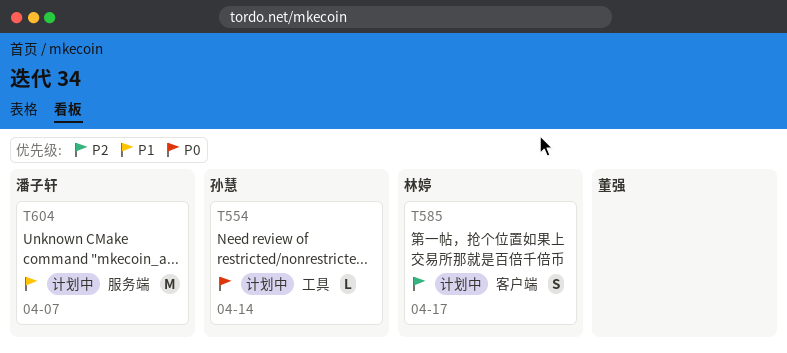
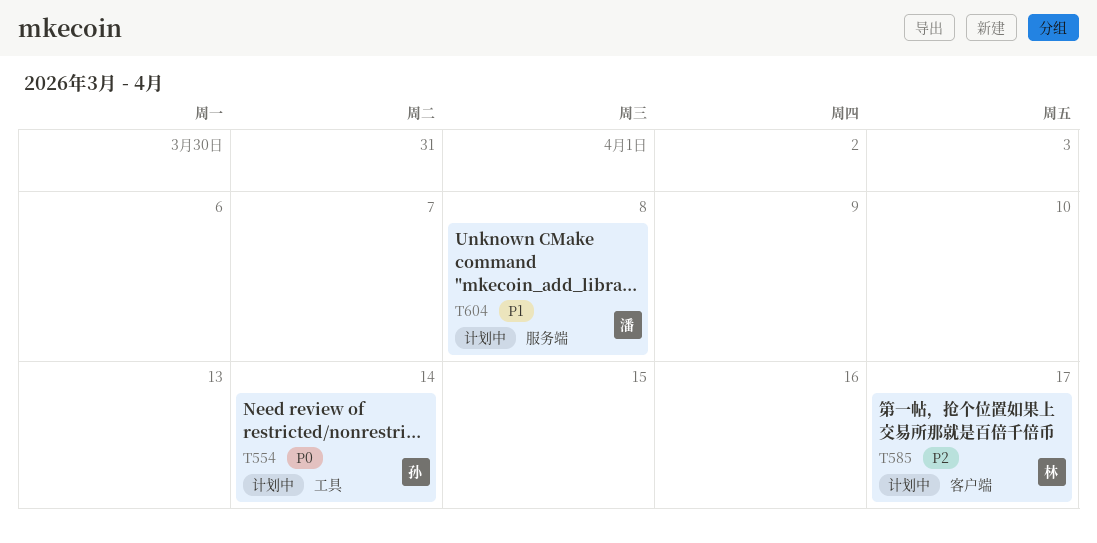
T604, due: Apr 7 -> Apr 8

